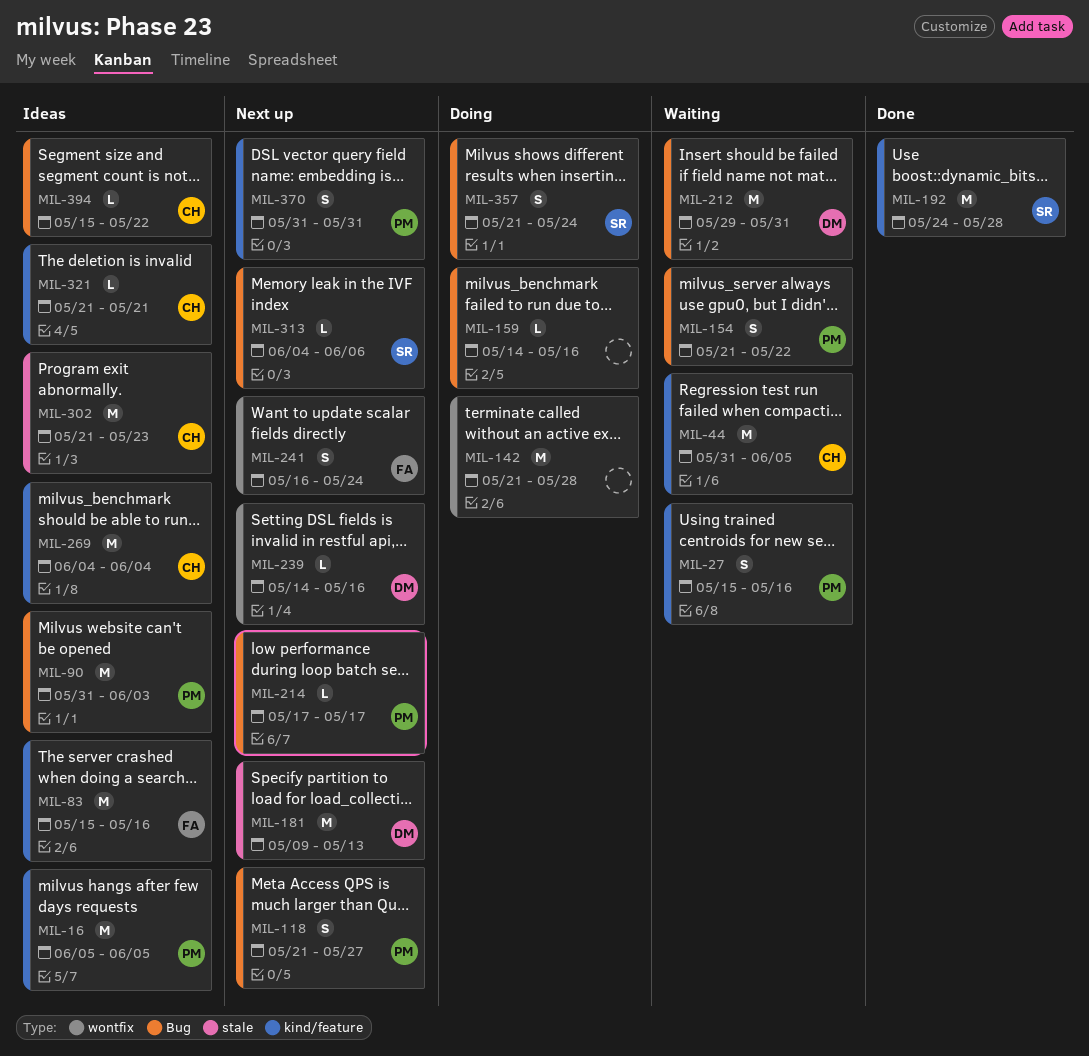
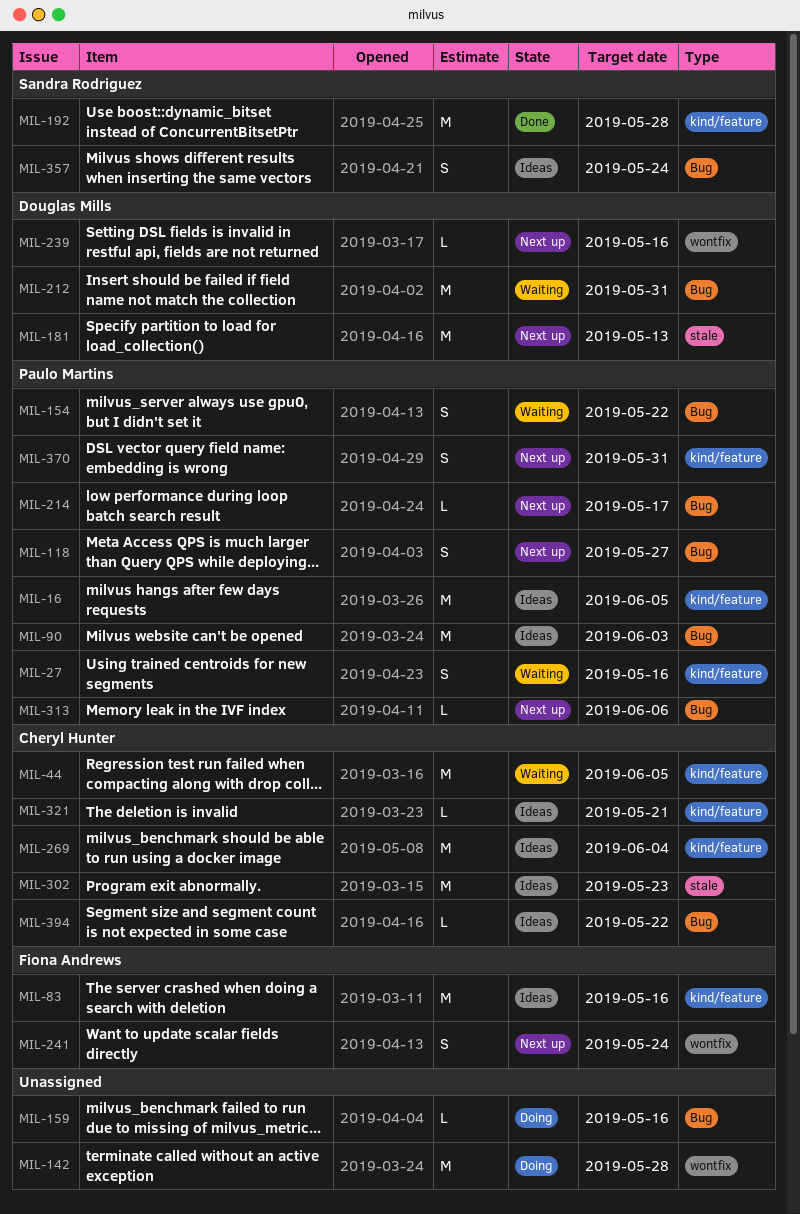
MIL-313, owner: Sandra Rodriguez -> Paulo Martins
MIL-357, status: Doing -> Ideas

